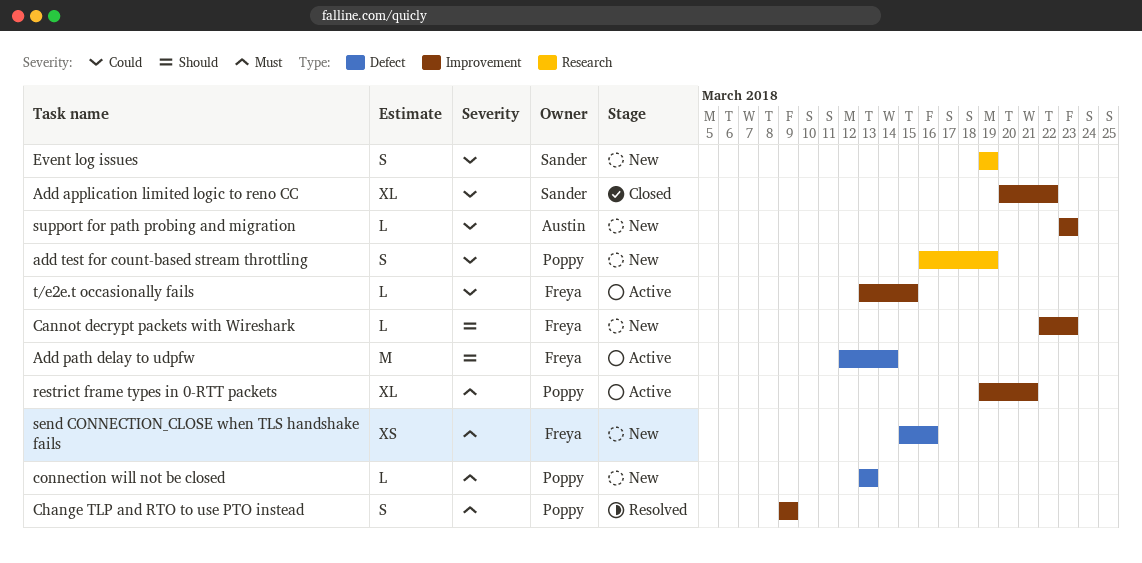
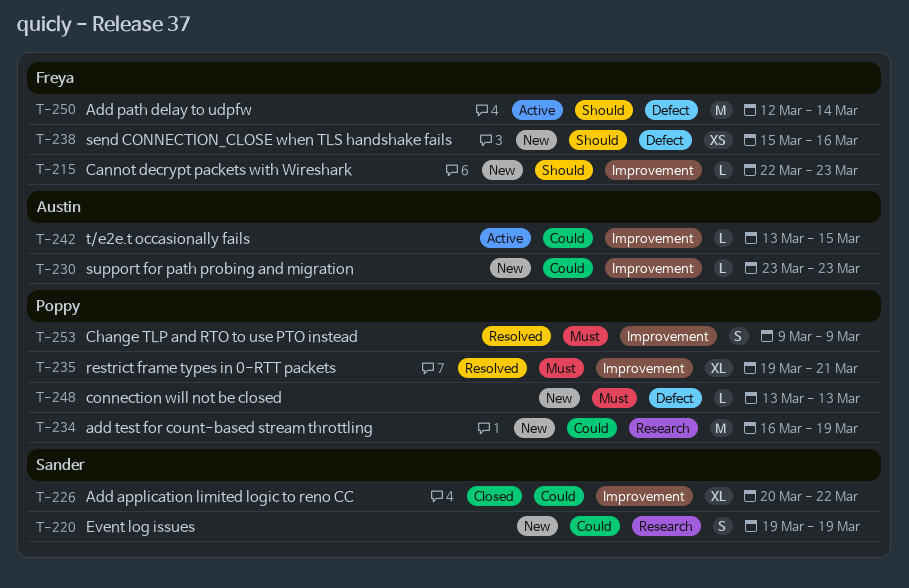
add test for count-based stream throttling, estimate: S -> M
restrict frame types in 0-RTT packets, status: Active -> Resolved
send CONNECTION_CLOSE when TLS handshake fails, priority: Must -> Should
t/e2e.t occasionally fails, owner: Freya -> Austin

